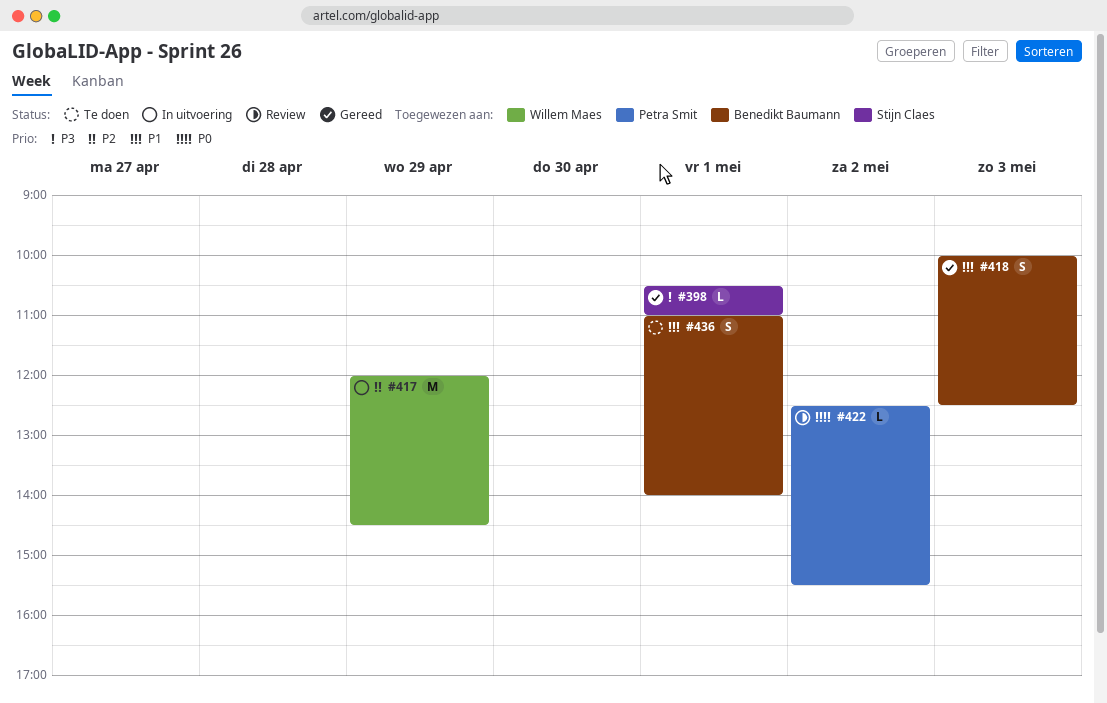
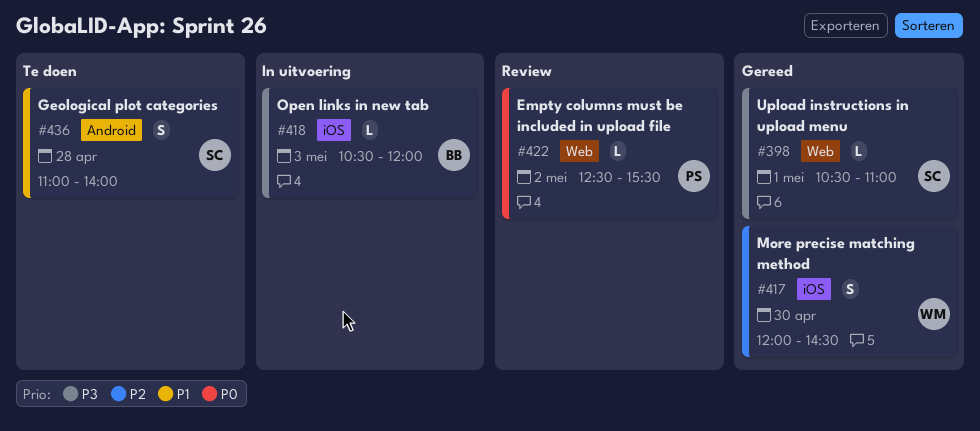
#417, status: In uitvoering -> Gereed
#417, estimate: M -> S
#417, day: Apr 29 -> Apr 30
#418, status: Gereed -> In uitvoering
#418, priority: P1 -> P3
#418, estimate: S -> L
#418, begins: 10:00 -> 10:30
#418, ends: 12:30 -> 12:00
#436, owner: Benedikt Baumann -> Stijn Claes
#436, day: May 1 -> Apr 28

